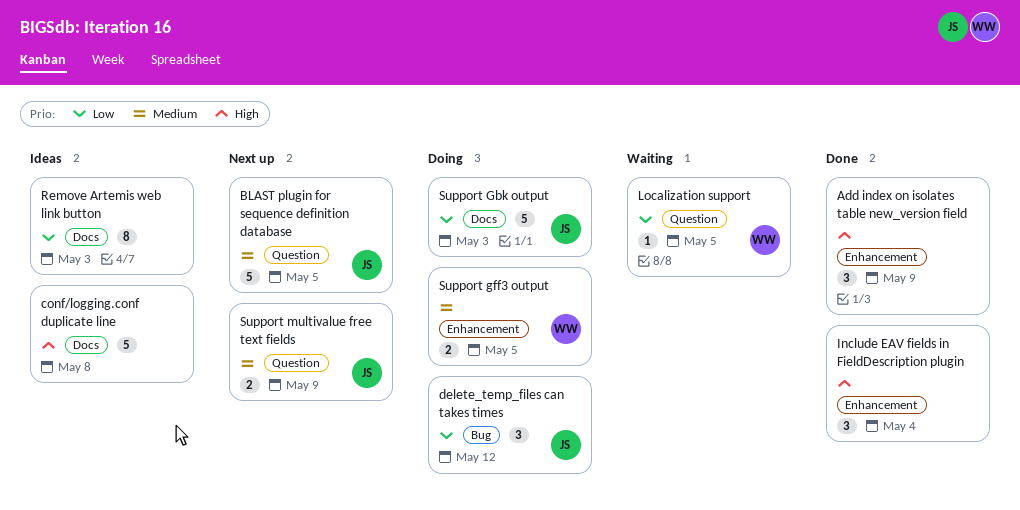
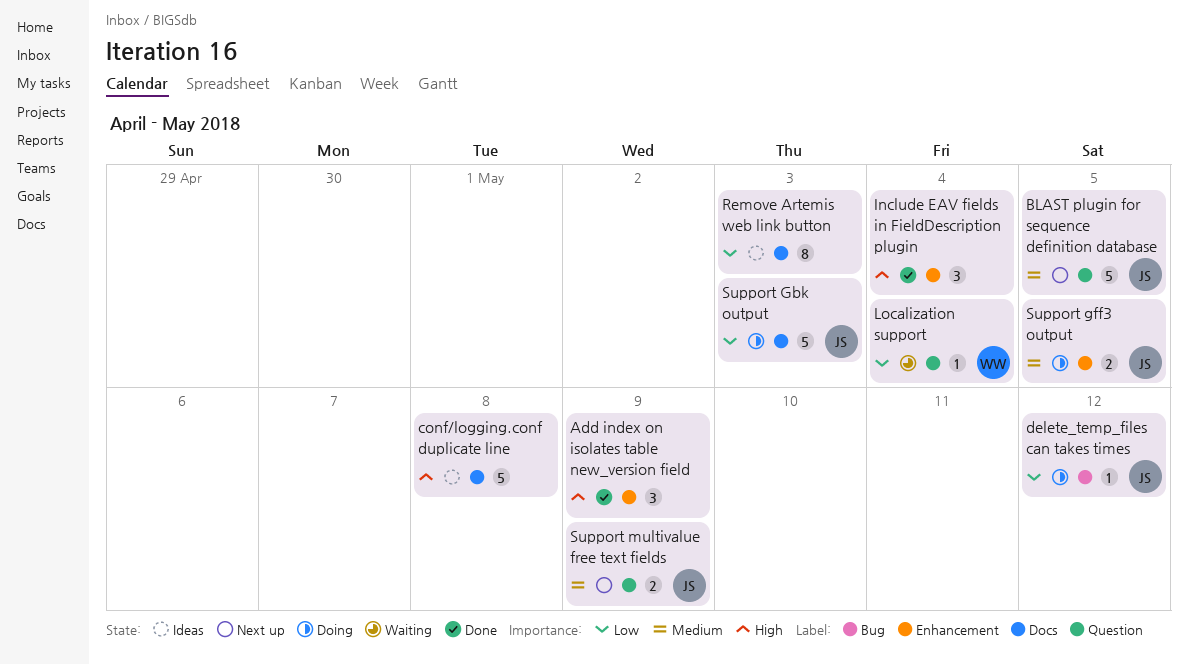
delete_temp_files can takes times, estimate: 3 -> 1
Localization support, due: May 5 -> May 4
Support gff3 output, owner: WW -> JS

